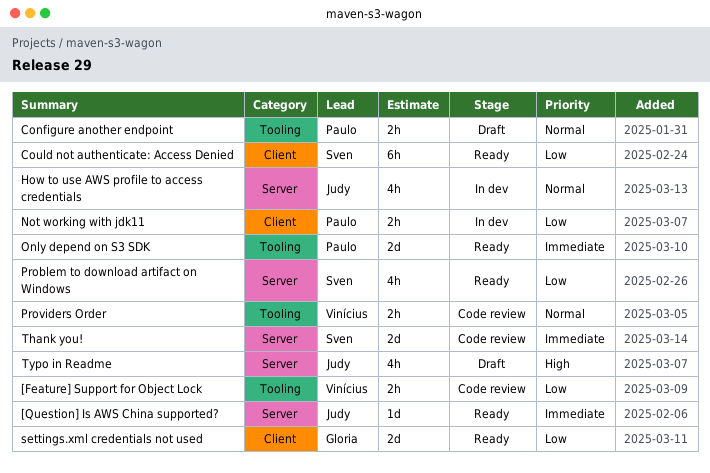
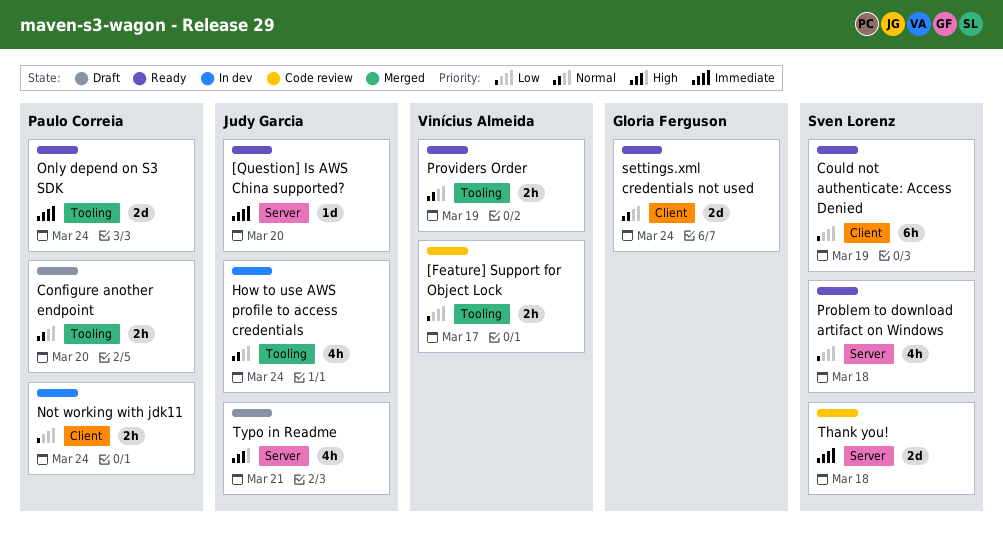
How to use AWS profile to access credentials, label: Server -> Tooling
Providers Order, status: Code review -> Ready
settings.xml credentials not used, priority: Low -> Normal

